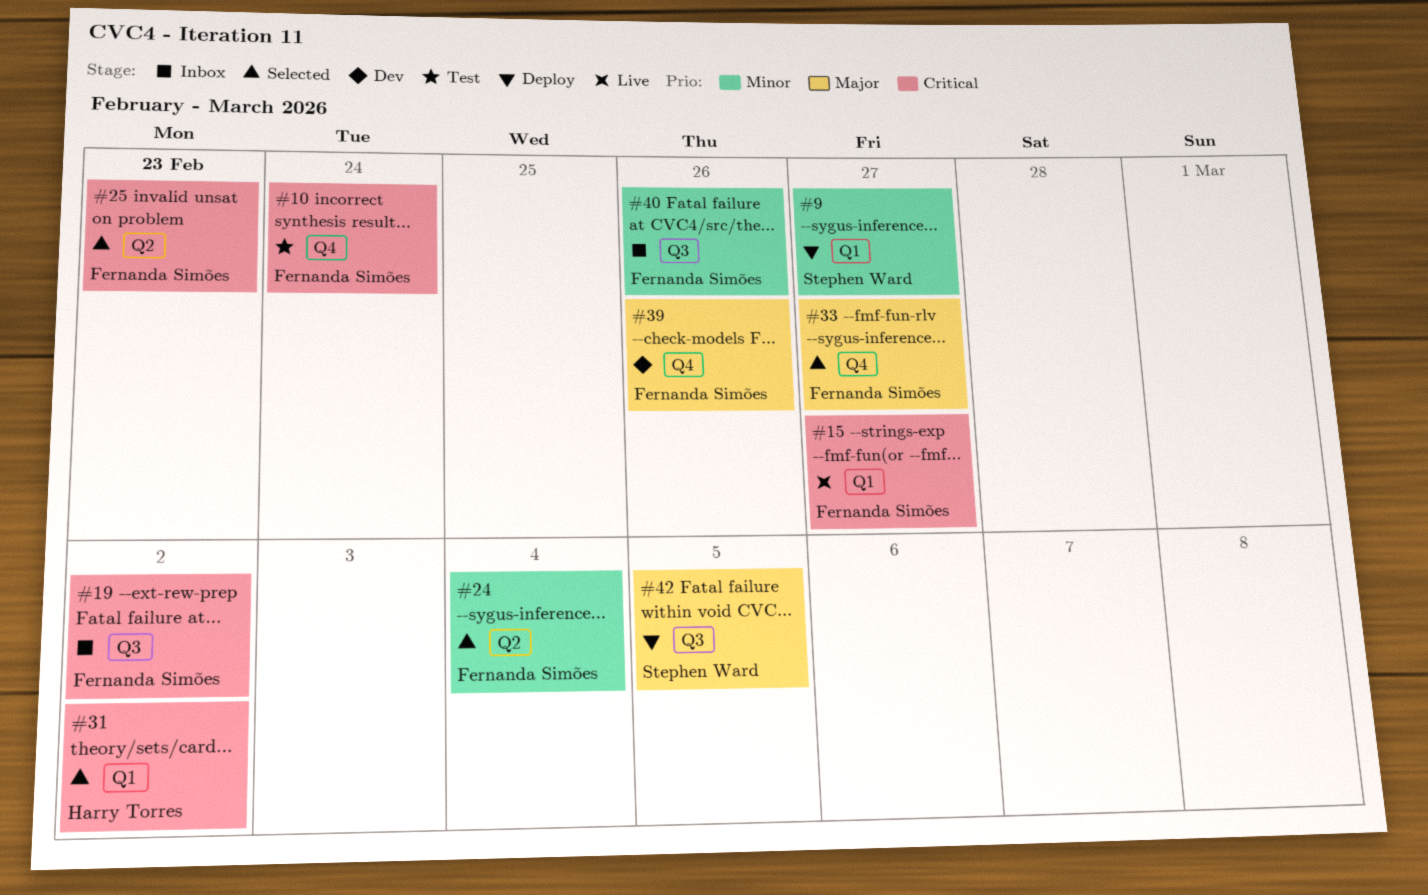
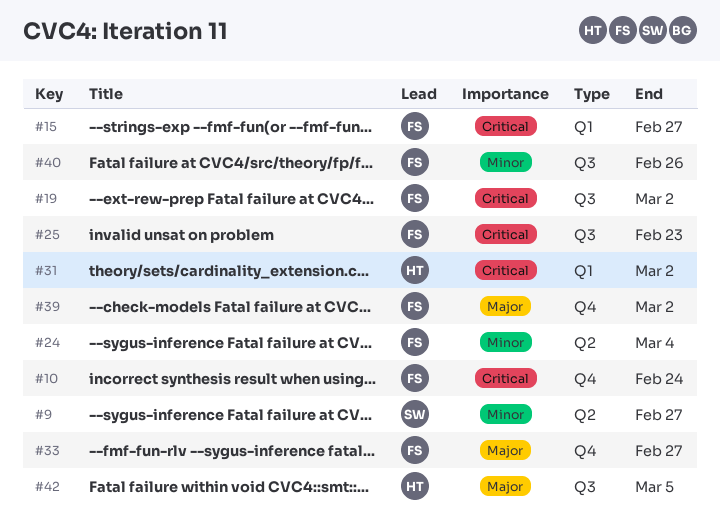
#9, label: Q1 -> Q2
#25, label: Q2 -> Q3
#39, due: Feb 26 -> Mar 2
#42, owner: Stephen Ward -> Harry Torres

